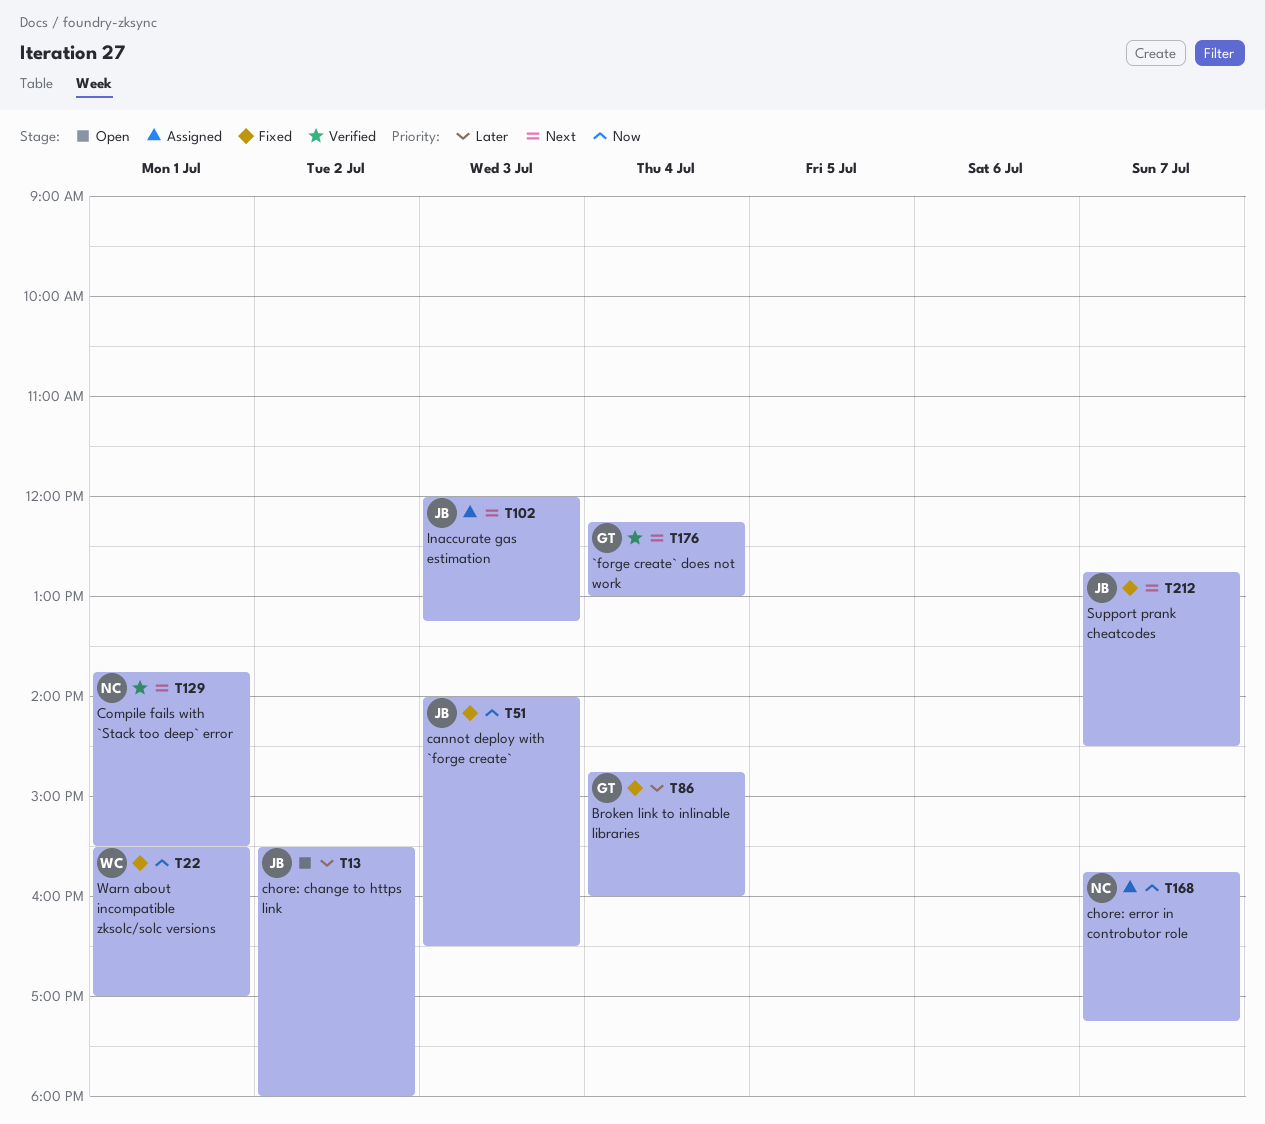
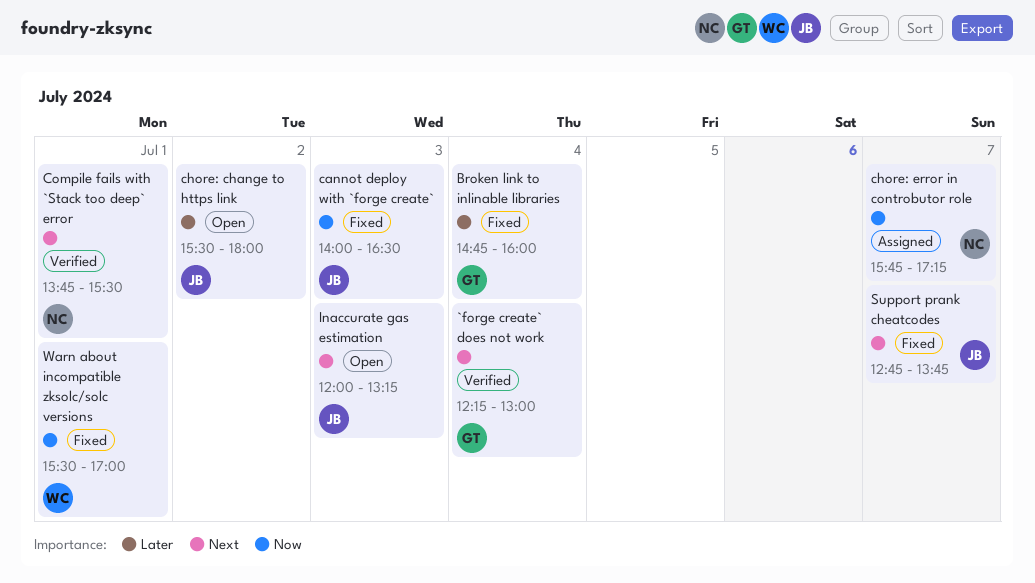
Inaccurate gas estimation, status: Assigned -> Open
Support prank cheatcodes, ends: 14:30 -> 13:45

